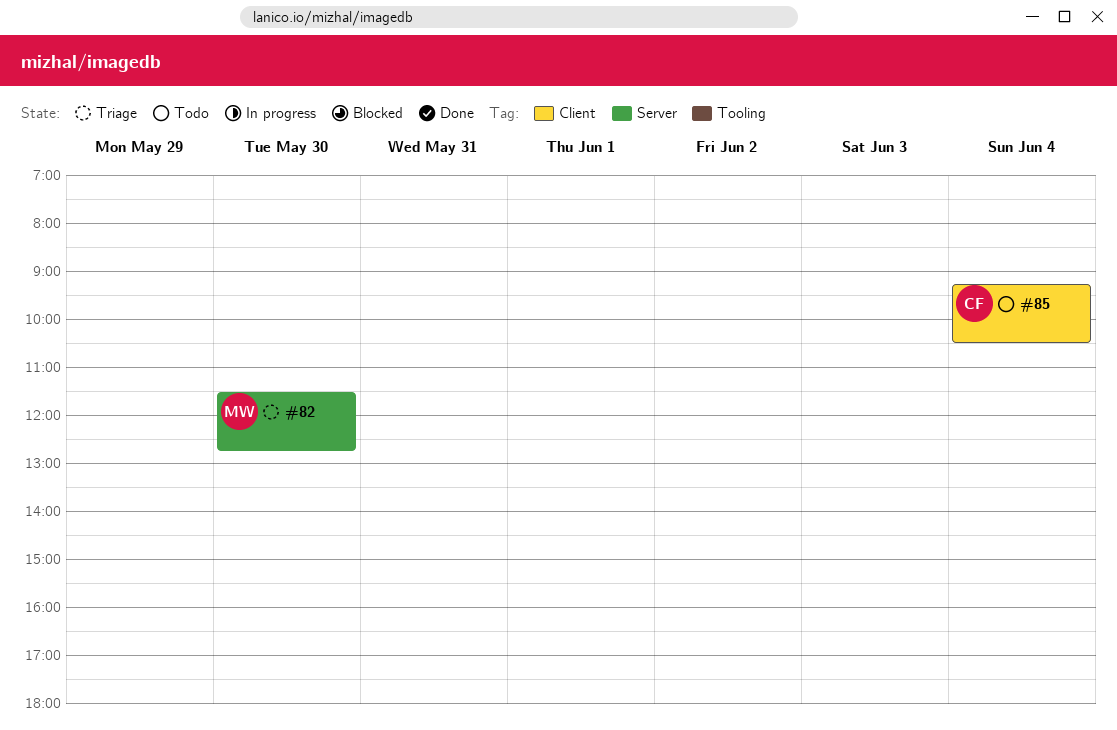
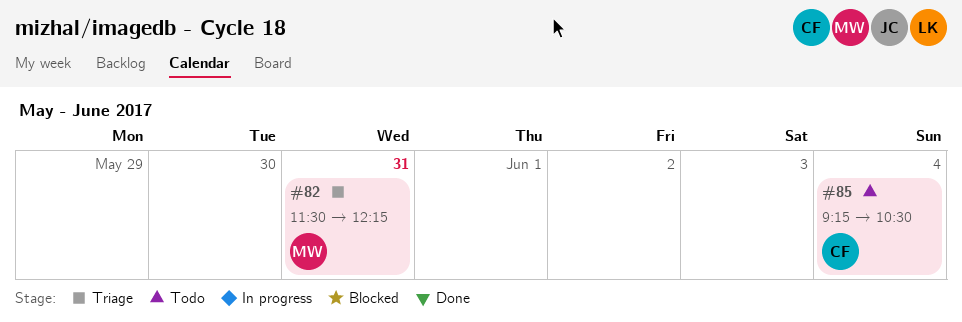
#82, day: May 30 -> May 31
#82, ends: 12:45 -> 12:15

